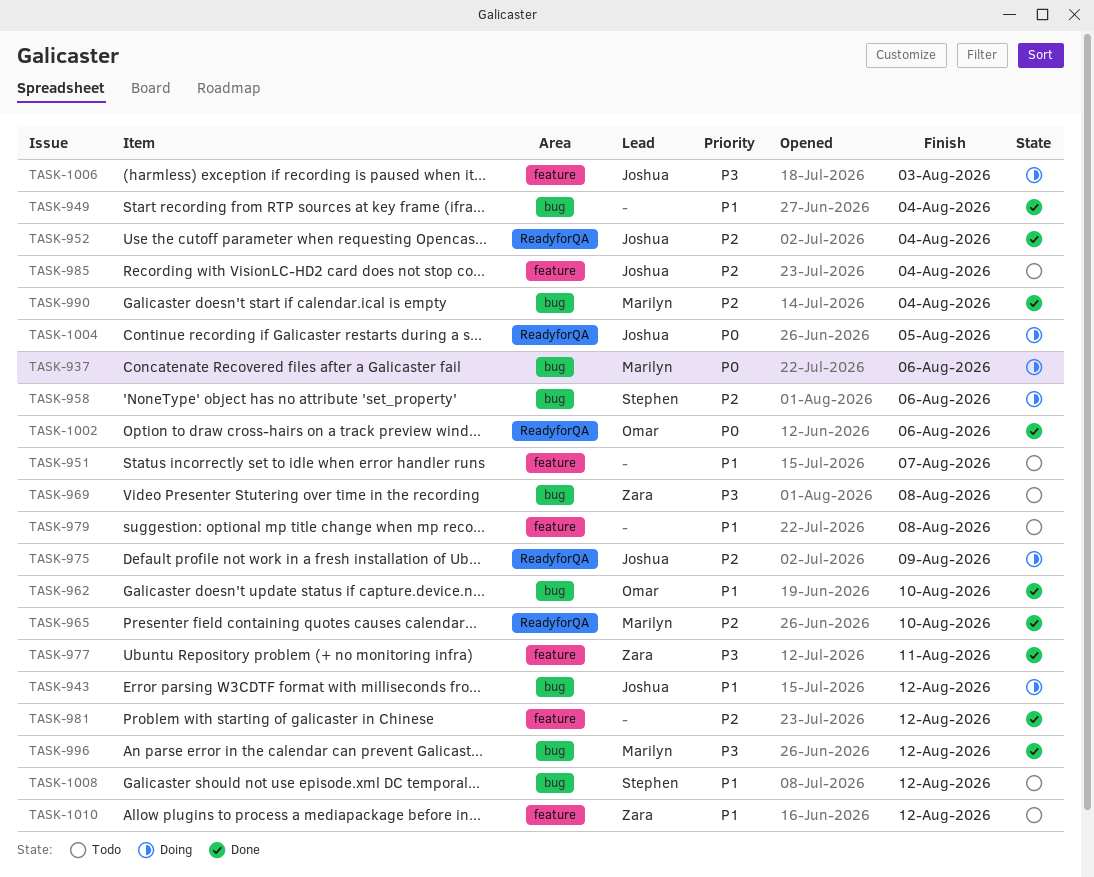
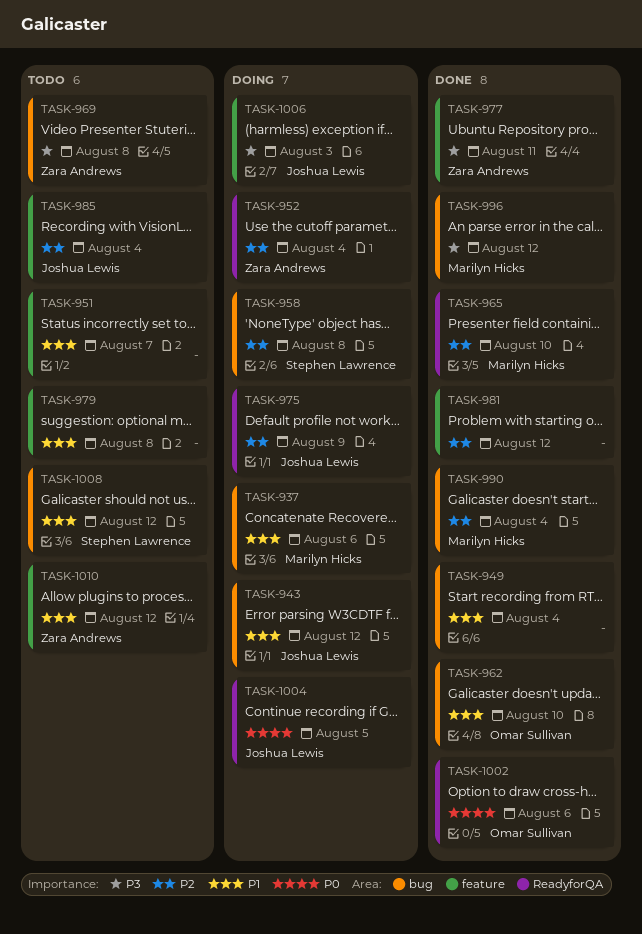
TASK-937, priority: P0 -> P1
TASK-952, status: Done -> Doing
TASK-952, owner: Joshua Lewis -> Zara Andrews
TASK-958, due: Aug 6 -> Aug 8

